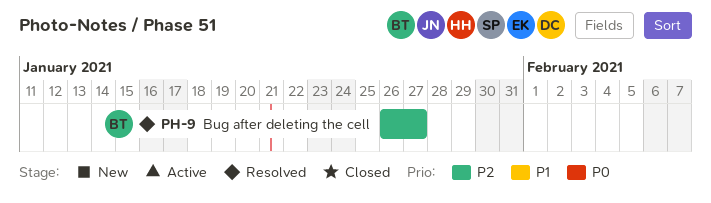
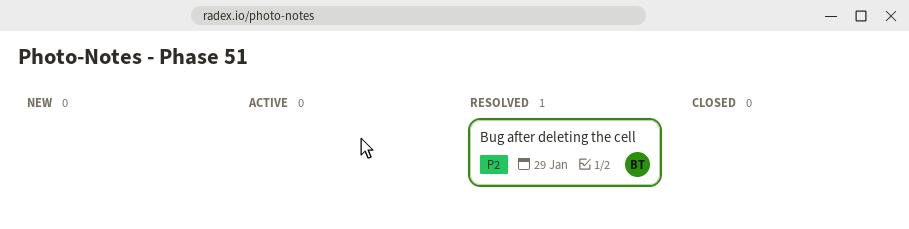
Bug after deleting the cell, due: Jan 27 -> Jan 29

